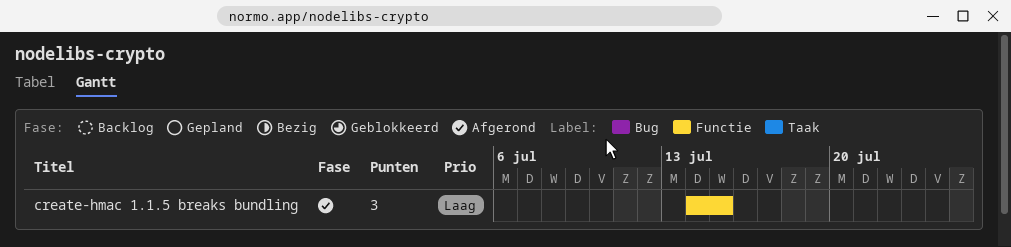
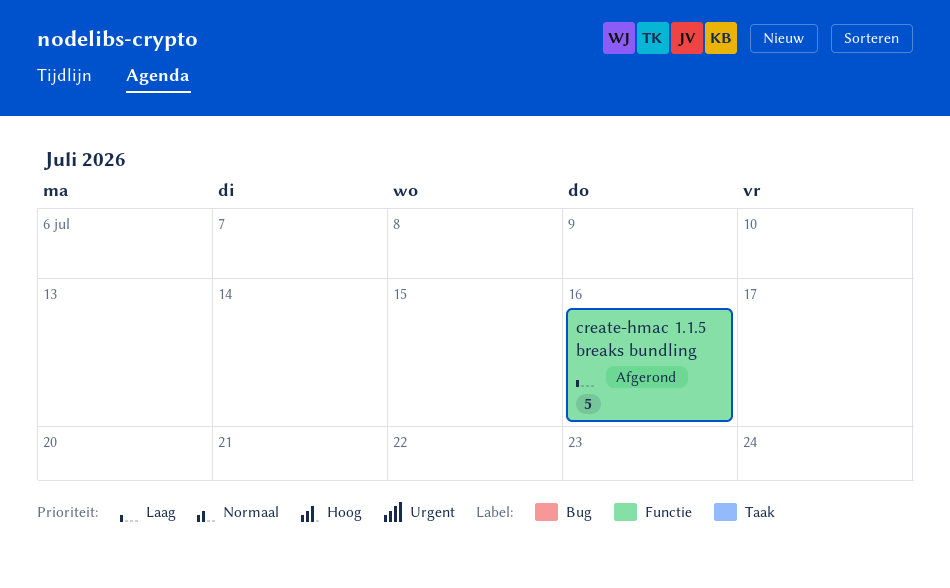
create-hmac 1.1.5 breaks bundling, estimate: 3 -> 5
create-hmac 1.1.5 breaks bundling, due: Jul 15 -> Jul 16

